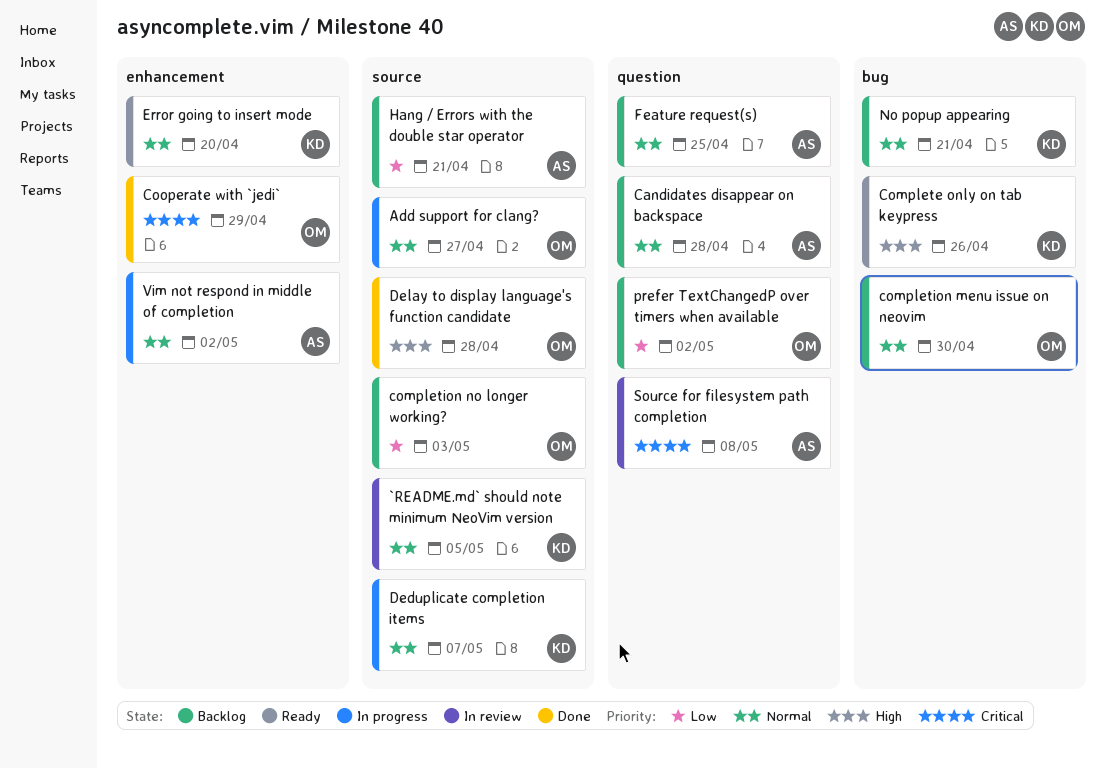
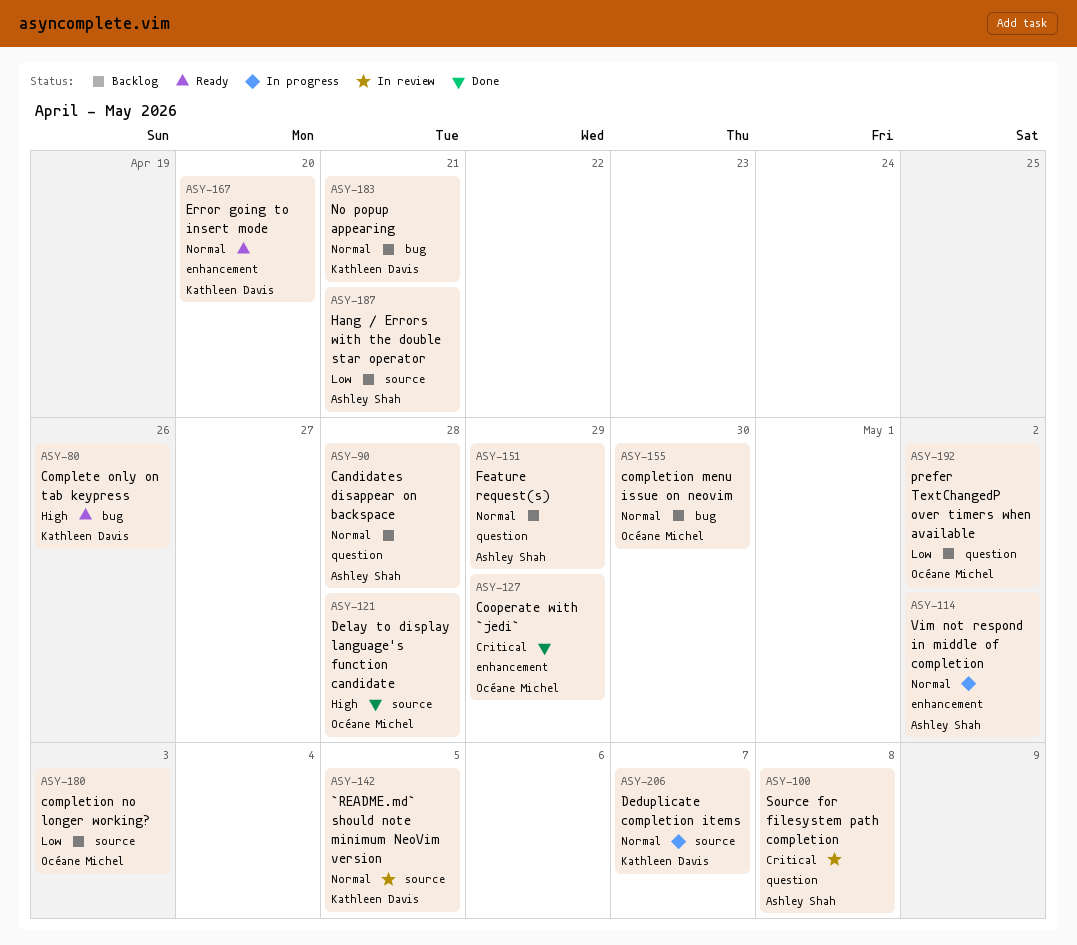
Add support for clang?: present -> none
Feature request(s), due: Apr 25 -> Apr 29

